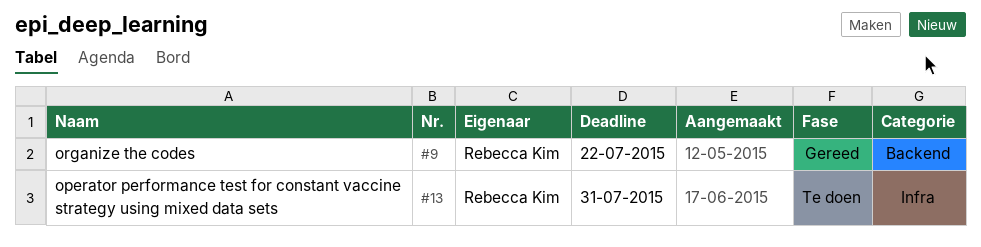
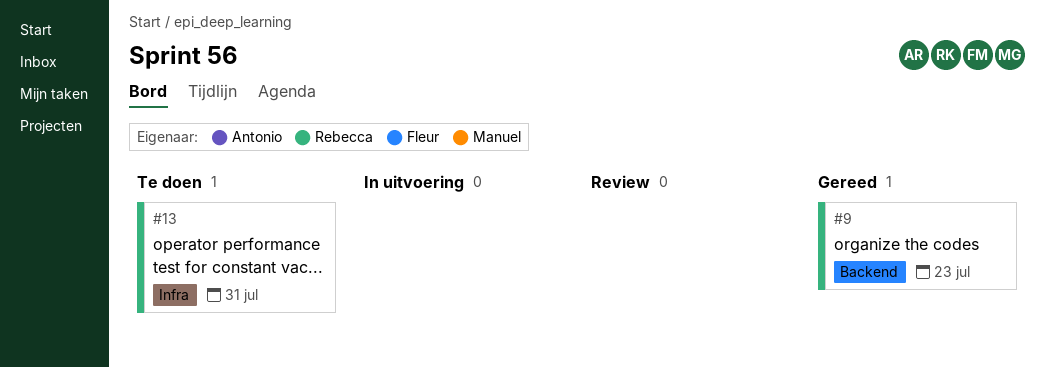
#9, due: Jul 22 -> Jul 23

